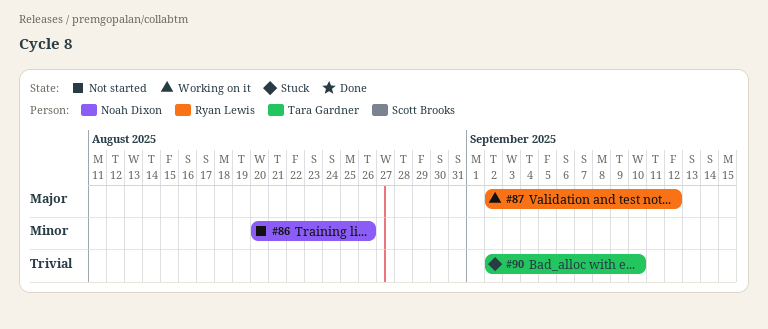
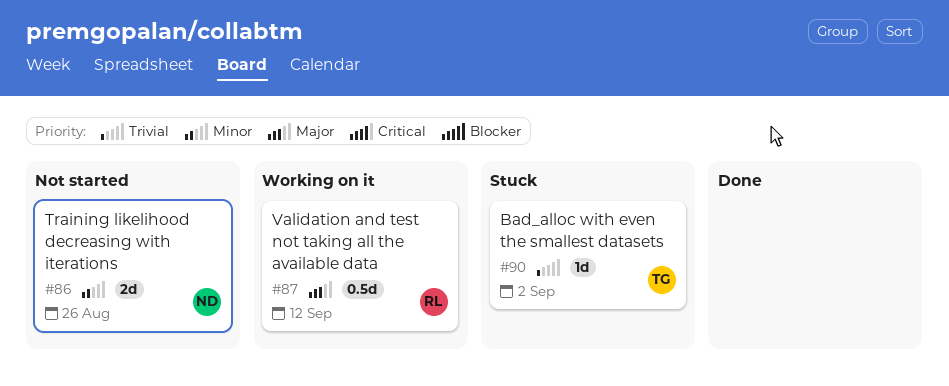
#90, due: Sep 10 -> Sep 2

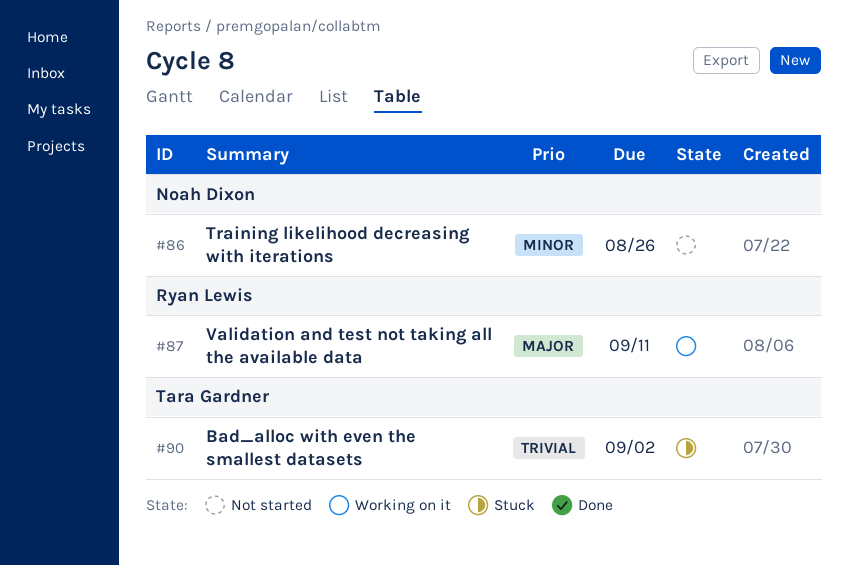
#87, due: Sep 12 -> Sep 11

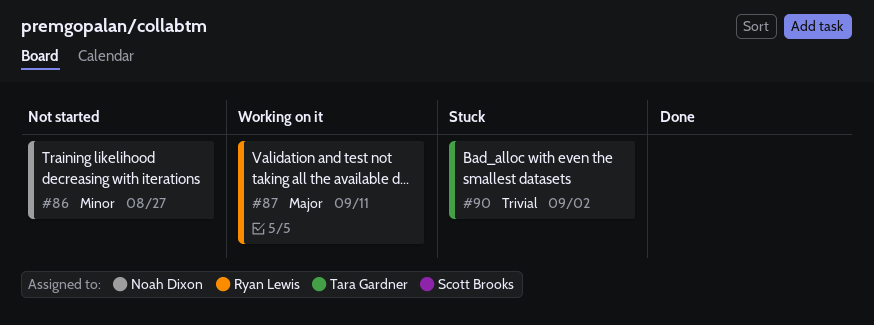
#86, due: Aug 26 -> Aug 27

